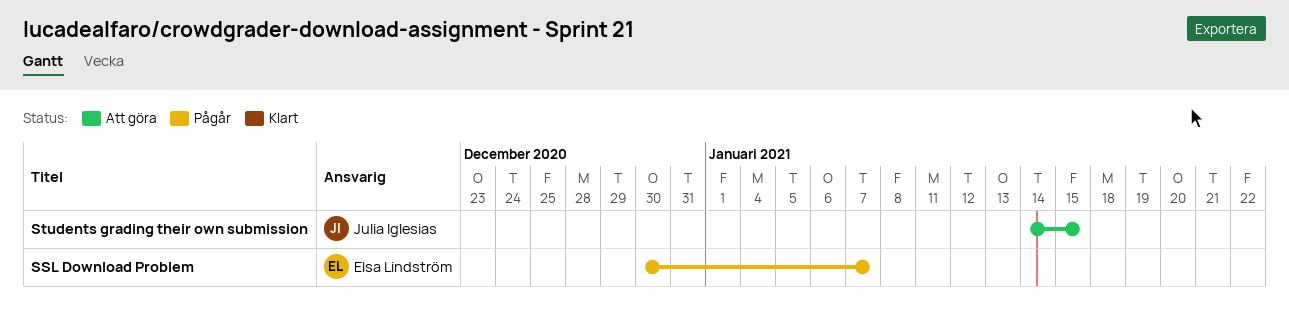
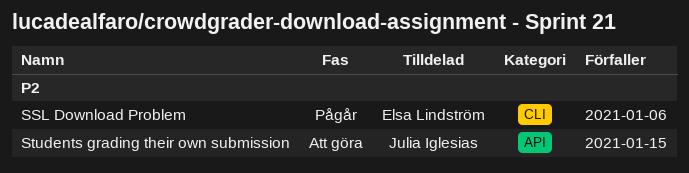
SSL Download Problem, due: Jan 7 -> Jan 6

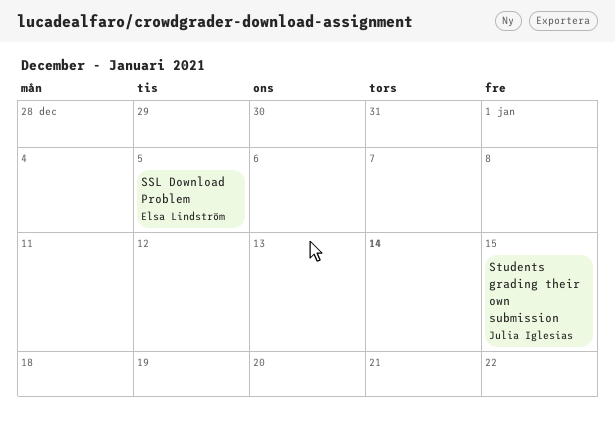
SSL Download Problem, due: Jan 6 -> Jan 5

